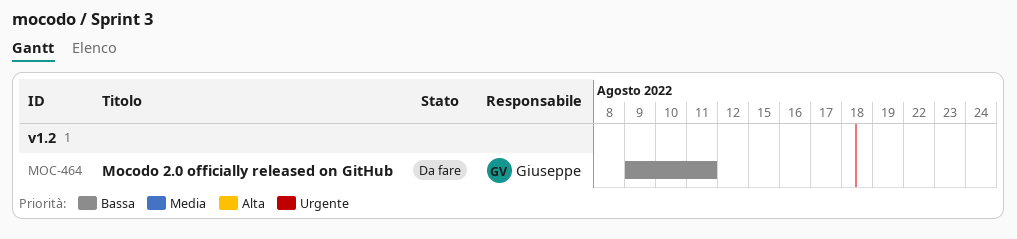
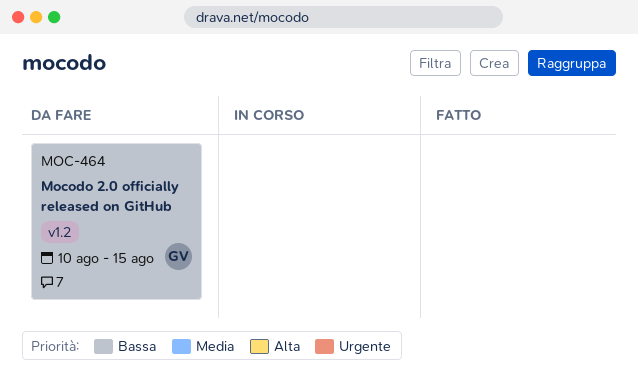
MOC-464, start: Aug 9 -> Aug 10
MOC-464, due: Aug 11 -> Aug 15

